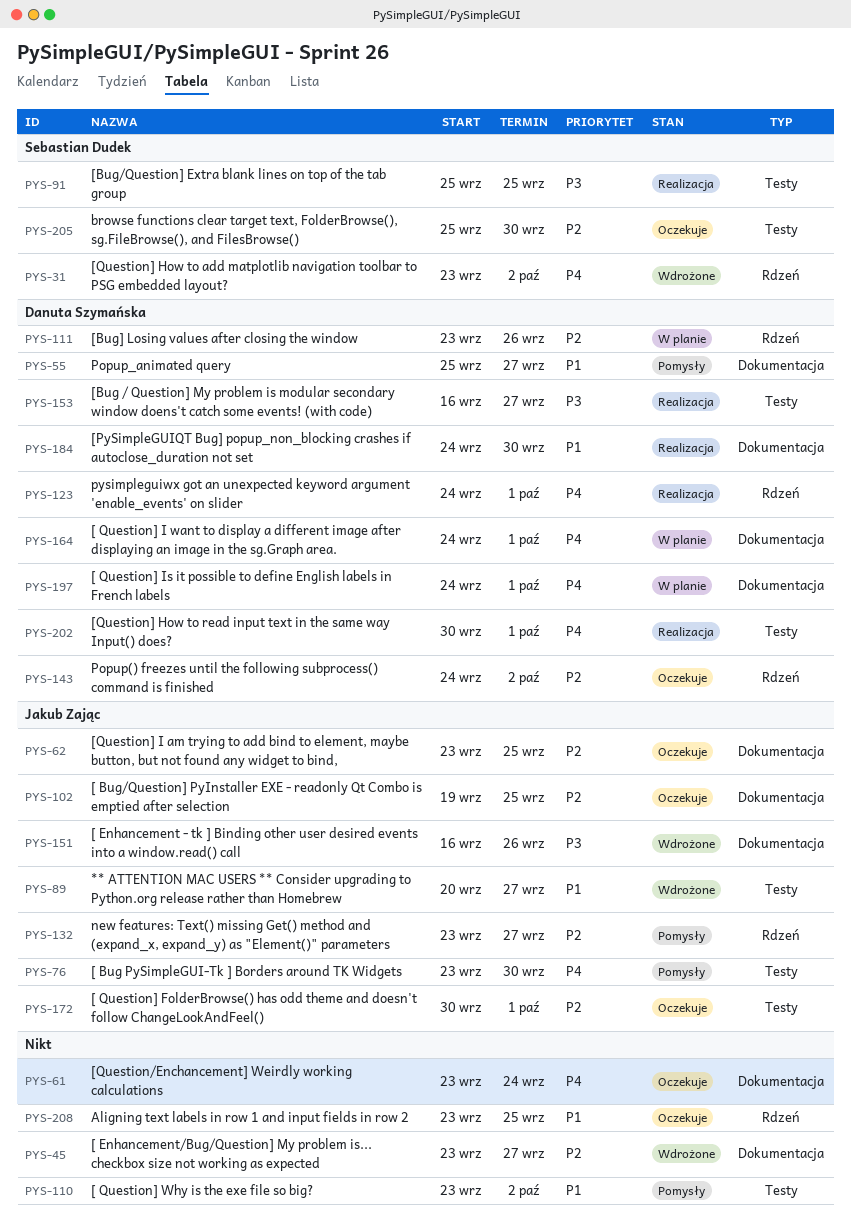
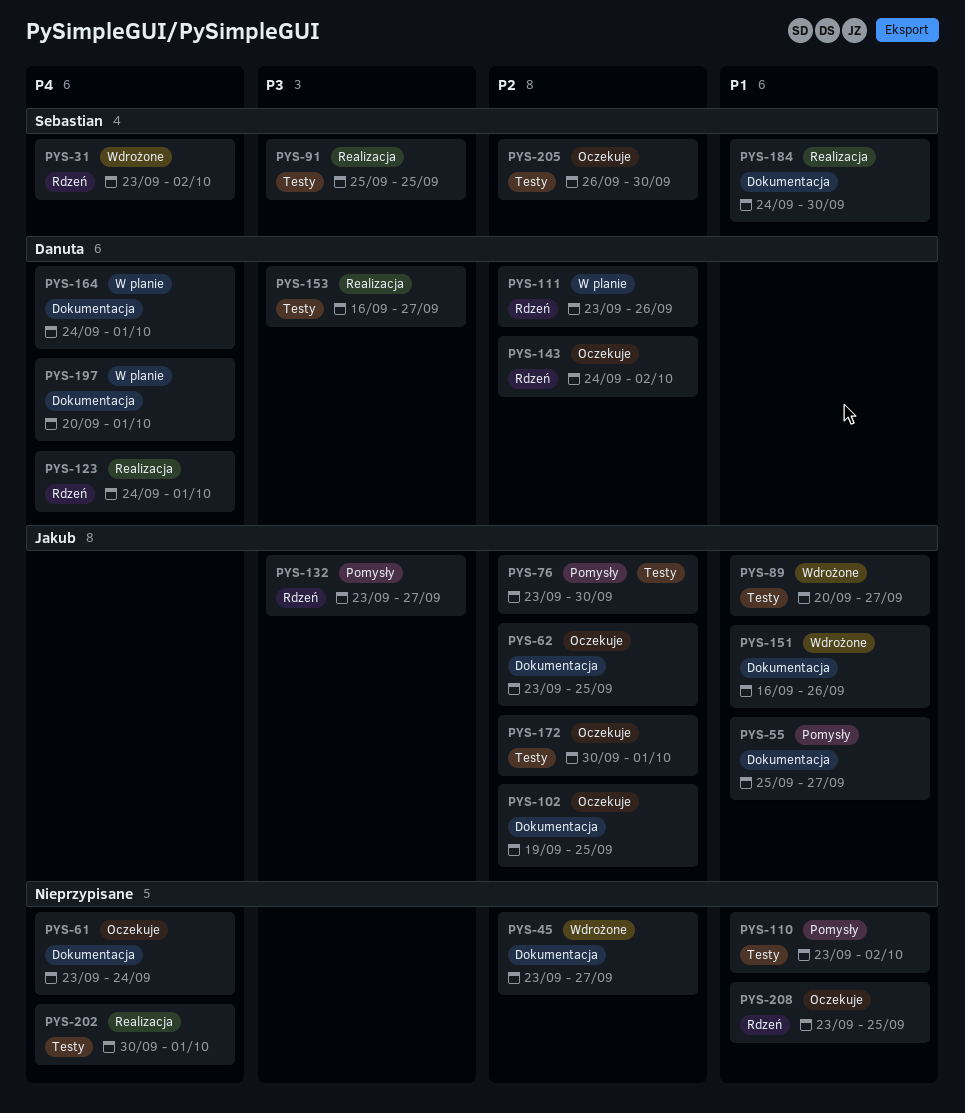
PYS-55, owner: Danuta Szymańska -> Jakub Zając
PYS-76, priority: P4 -> P2
PYS-132, priority: P2 -> P3
PYS-151, priority: P3 -> P1
PYS-184, owner: Danuta Szymańska -> Sebastian Dudek
PYS-197, start: Sep 24 -> Sep 20
PYS-202, owner: Danuta Szymańska -> none
PYS-205, start: Sep 25 -> Sep 26

